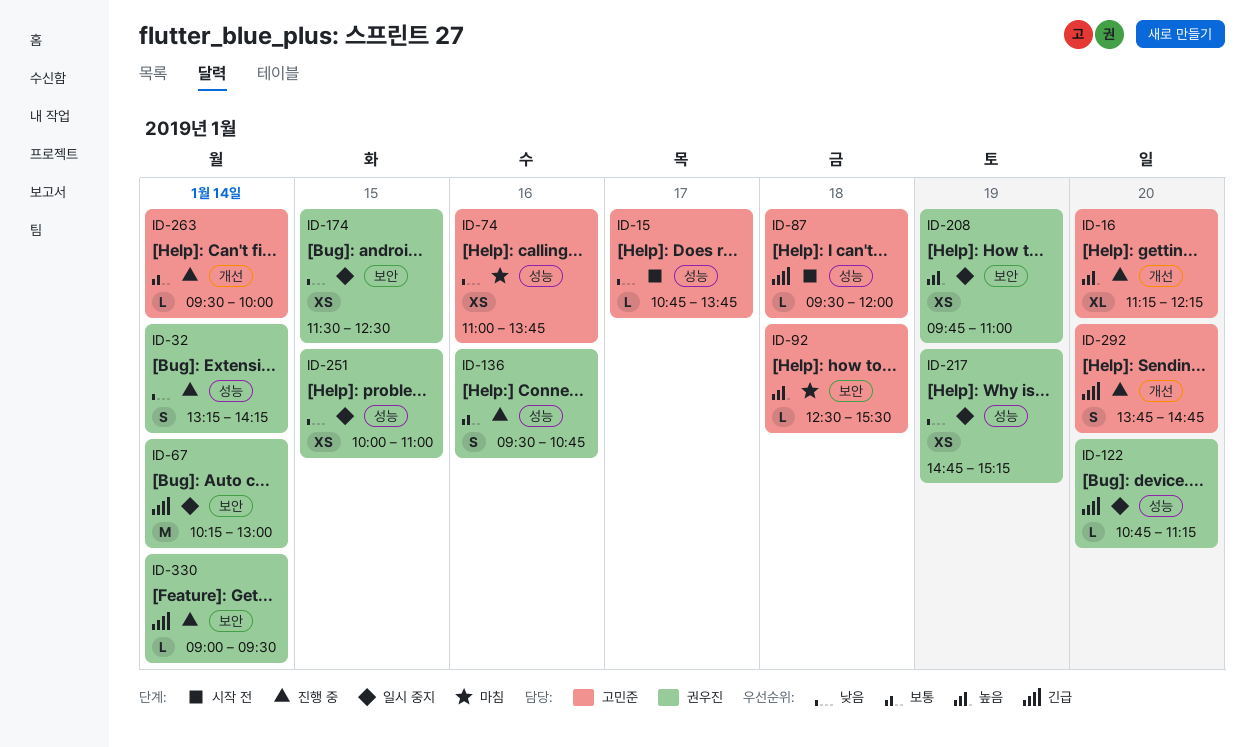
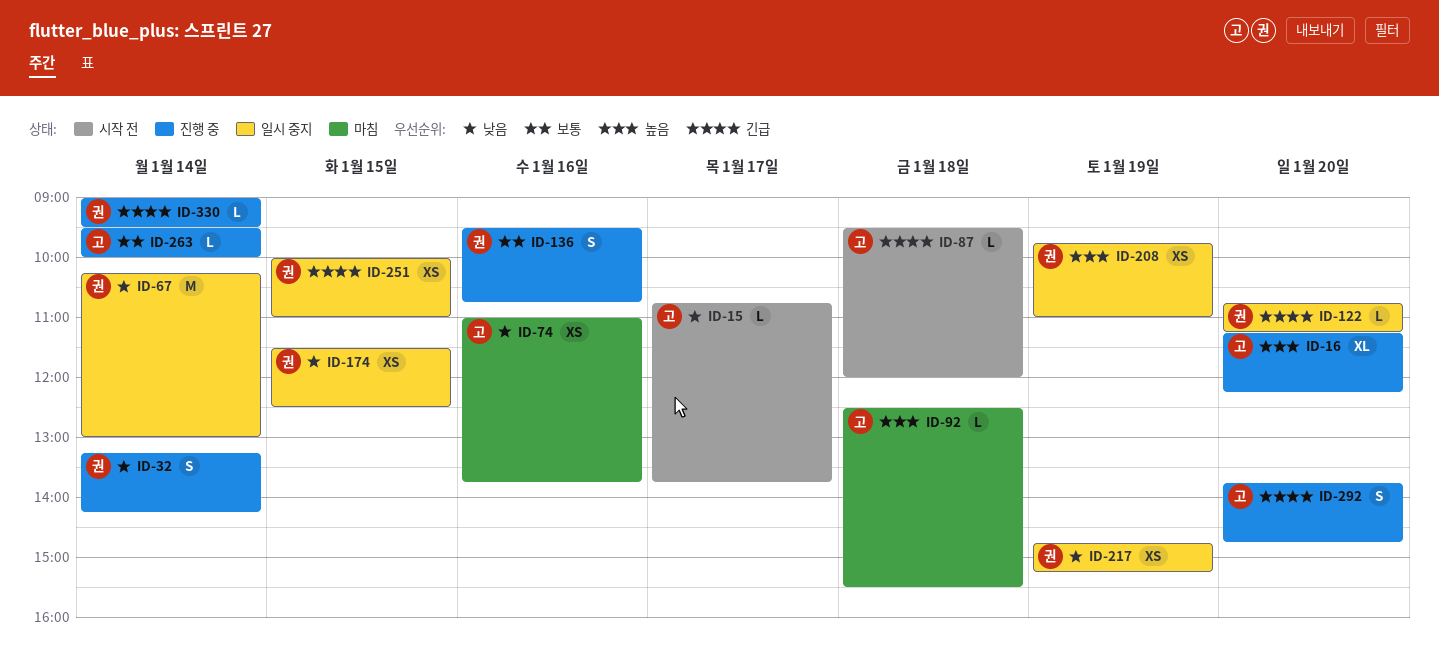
ID-67, priority: 긴급 -> 낮음
ID-251, priority: 낮음 -> 긴급

